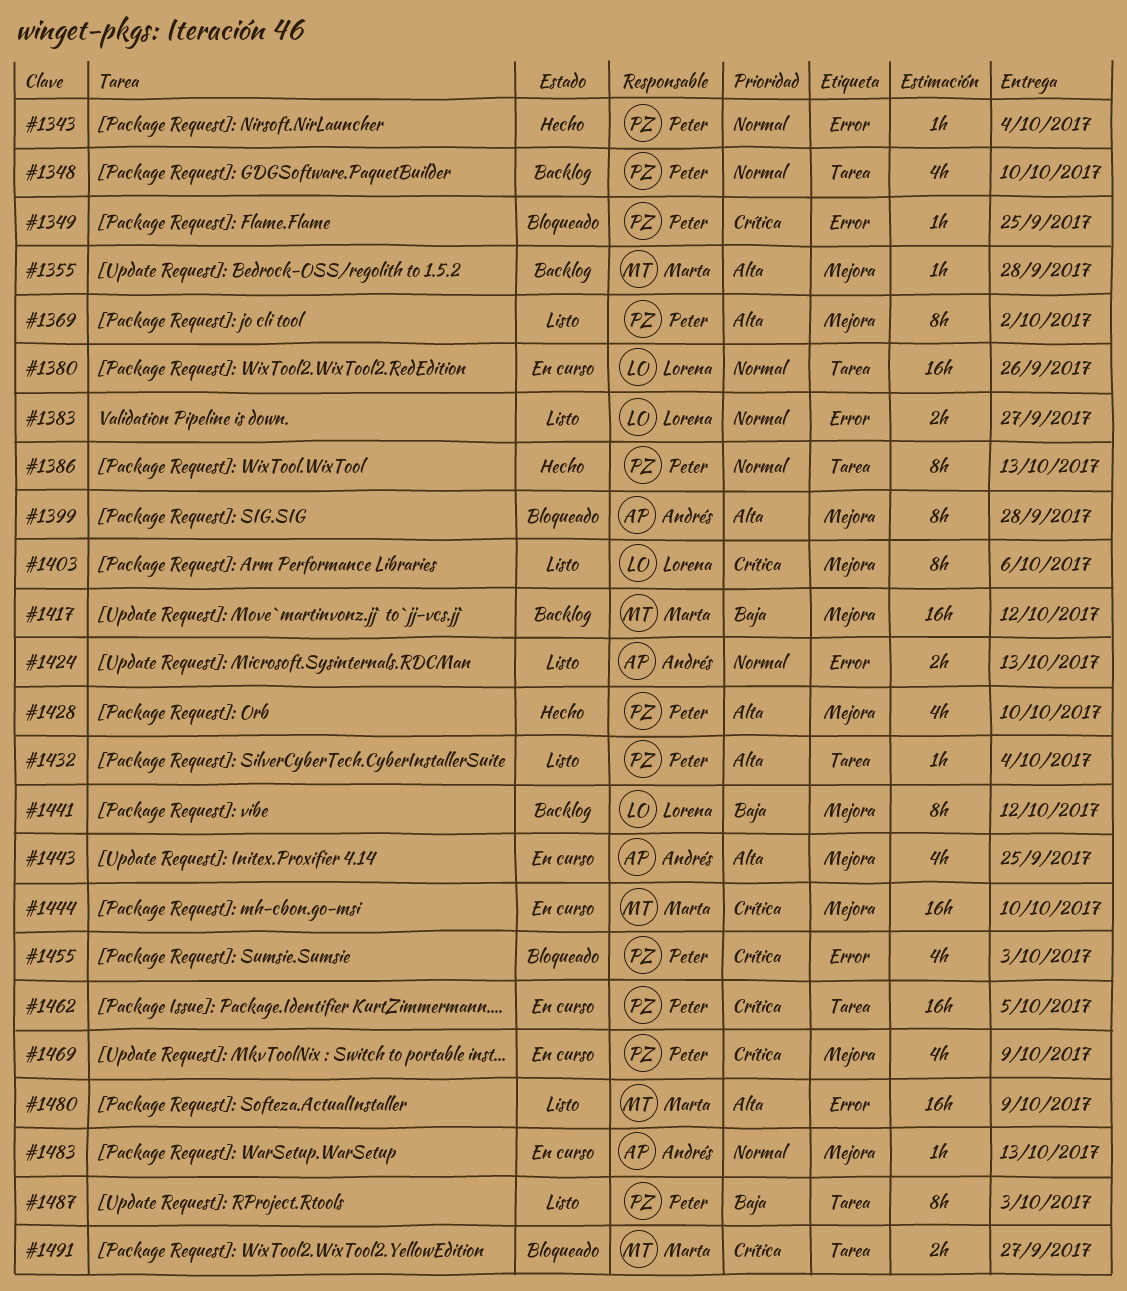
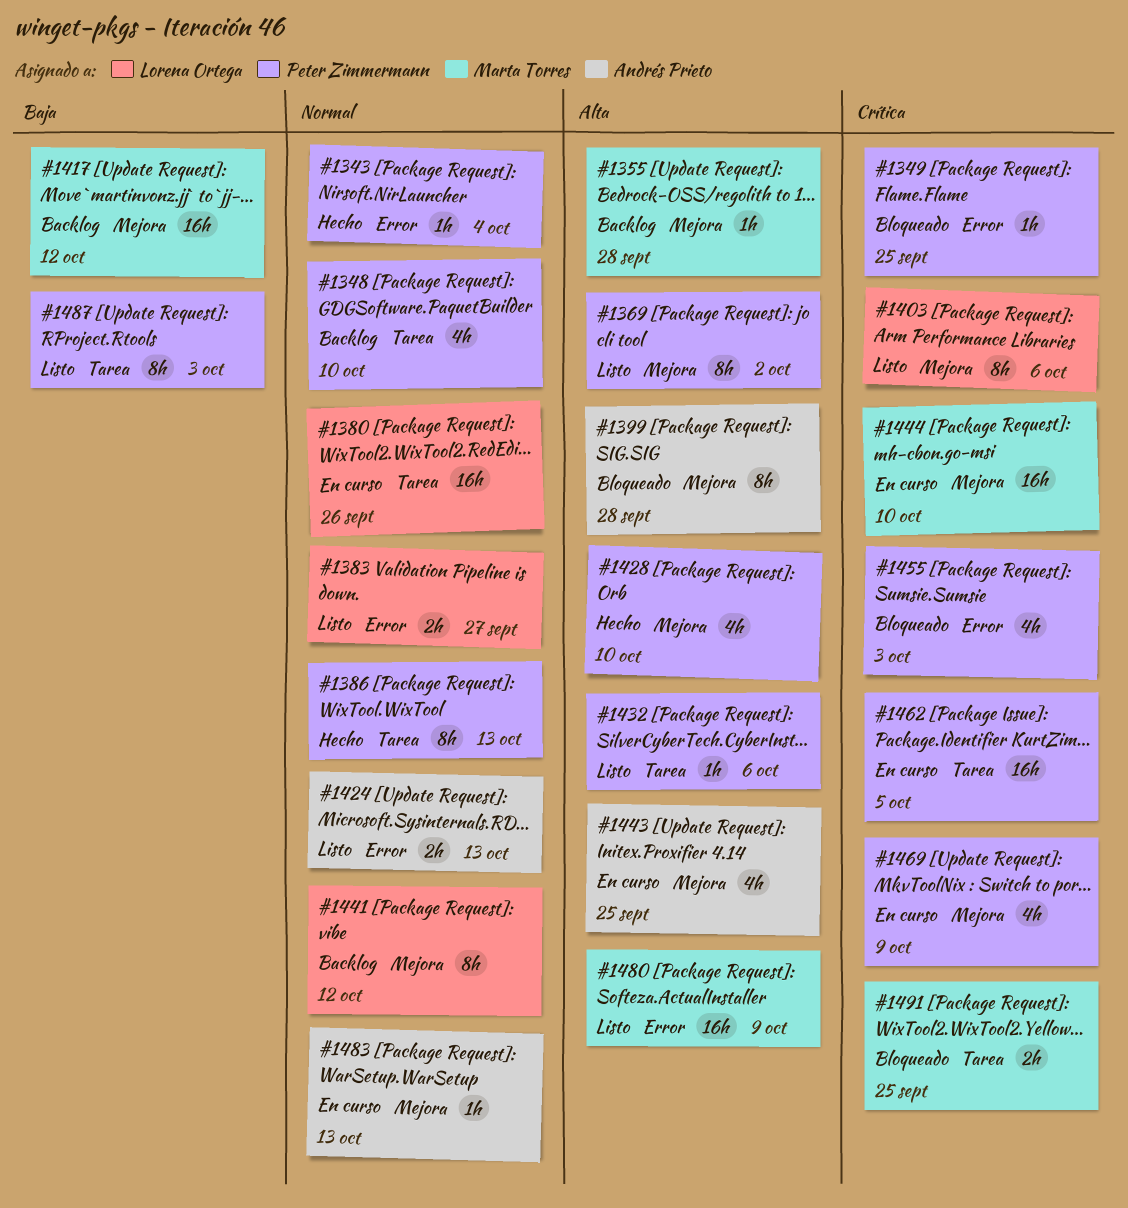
#1432, due: Oct 4 -> Oct 6
#1441, priority: Baja -> Normal
#1491, due: Sep 27 -> Sep 25

